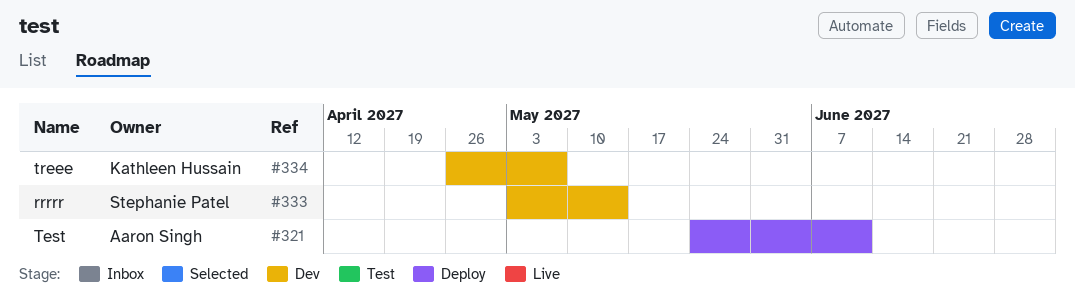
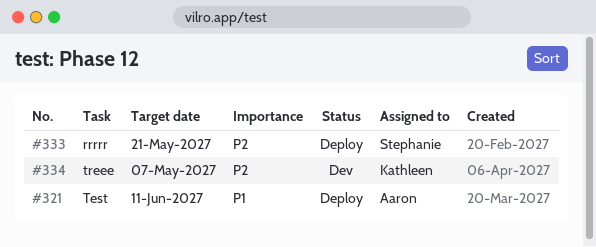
#333, status: Dev -> Deploy
#333, due: May 14 -> May 21

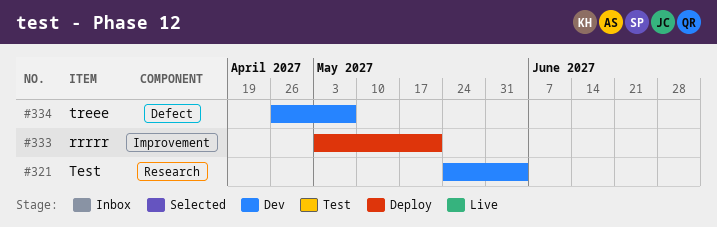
#321, status: Deploy -> Dev
#321, due: Jun 11 -> Jun 4

